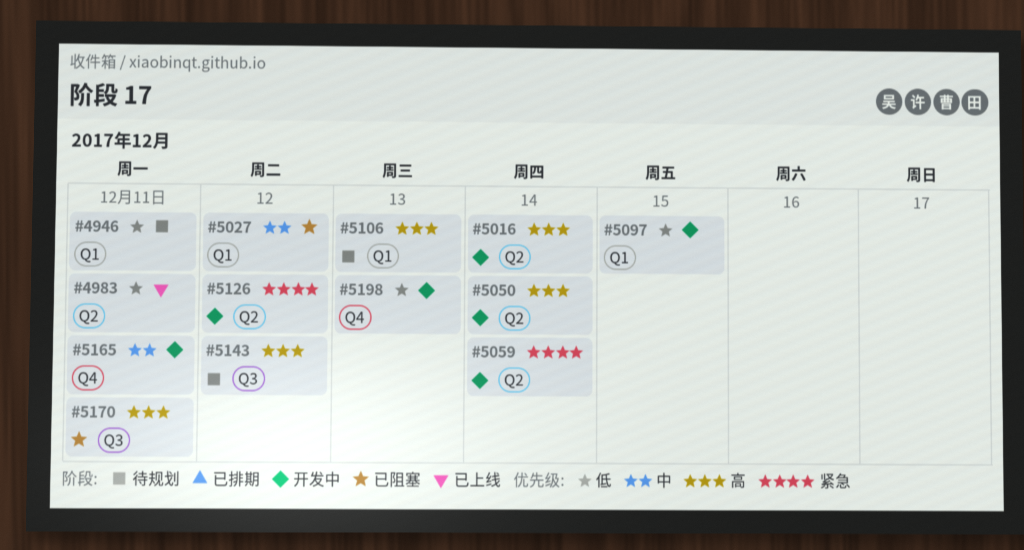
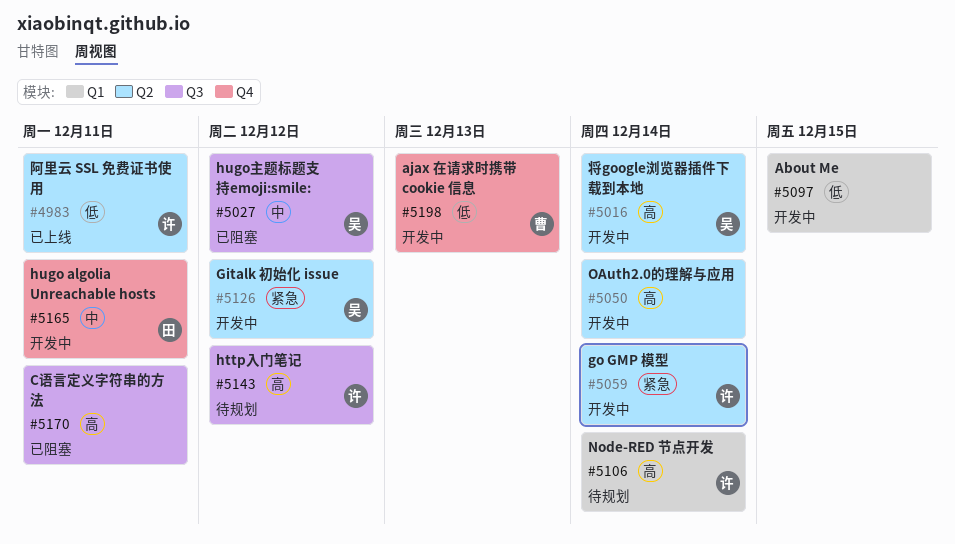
#4946: present -> none
#5027, label: Q1 -> Q3
#5106, due: Dec 13 -> Dec 14

